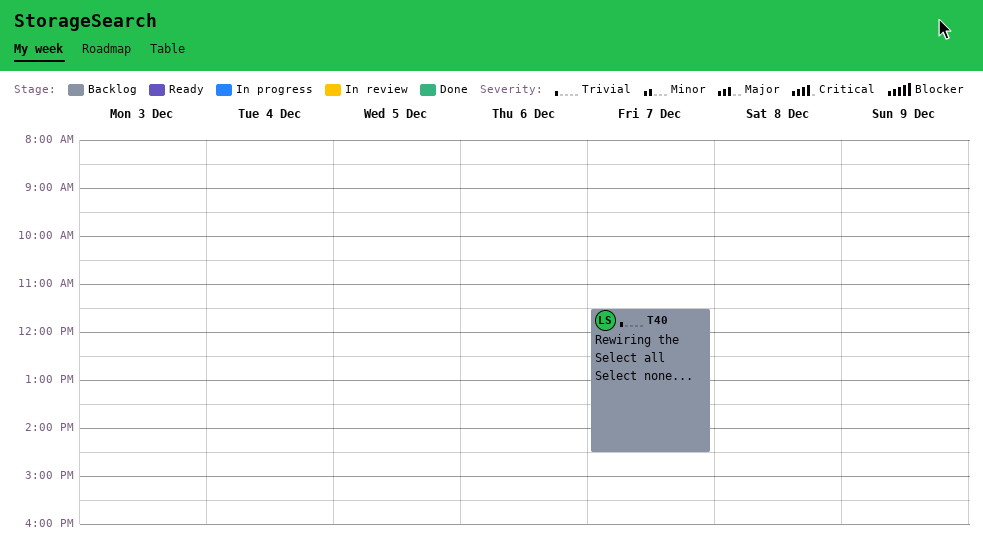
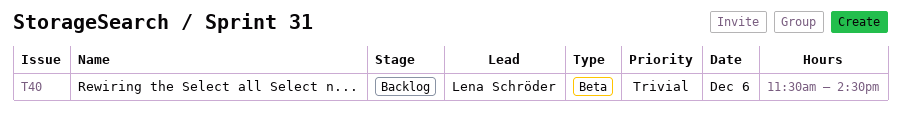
T40, day: Dec 7 -> Dec 6

